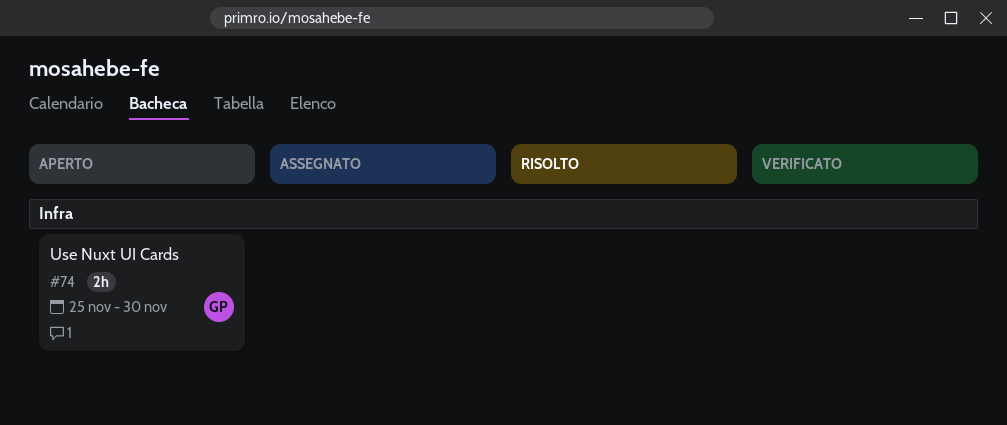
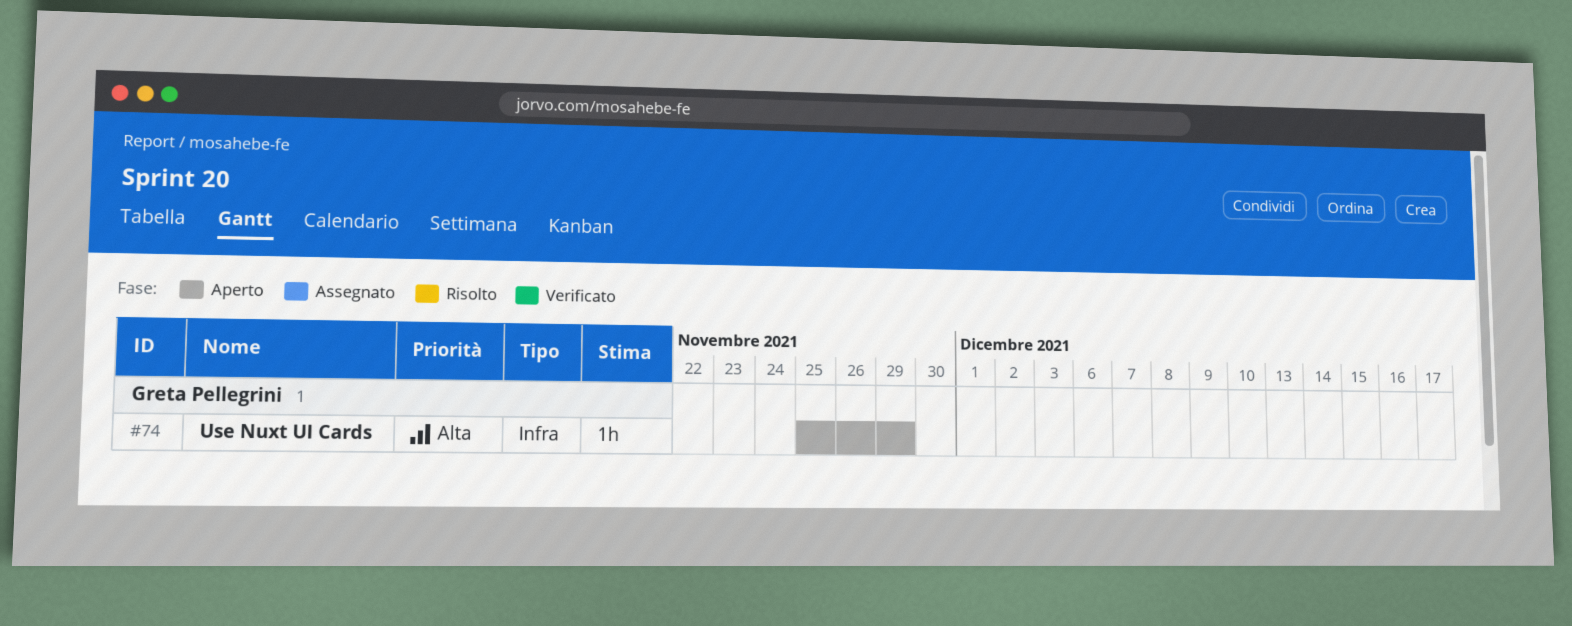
#74, estimate: 2h -> 1h
#74, due: Nov 30 -> Nov 29

